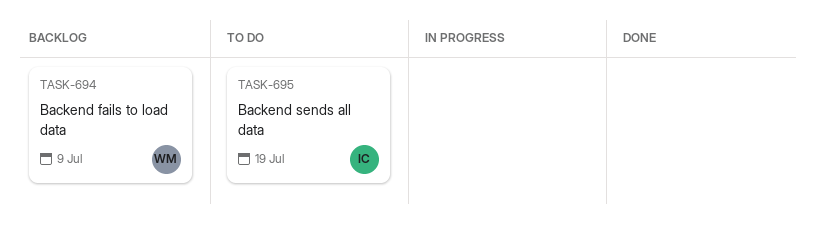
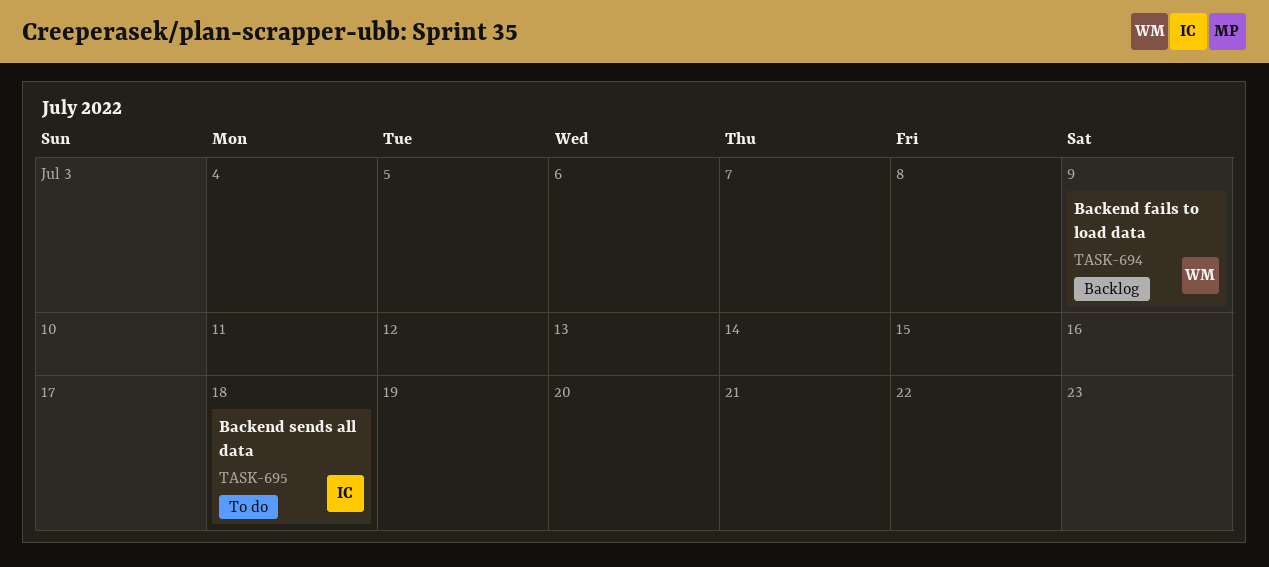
TASK-695, due: Jul 19 -> Jul 18

